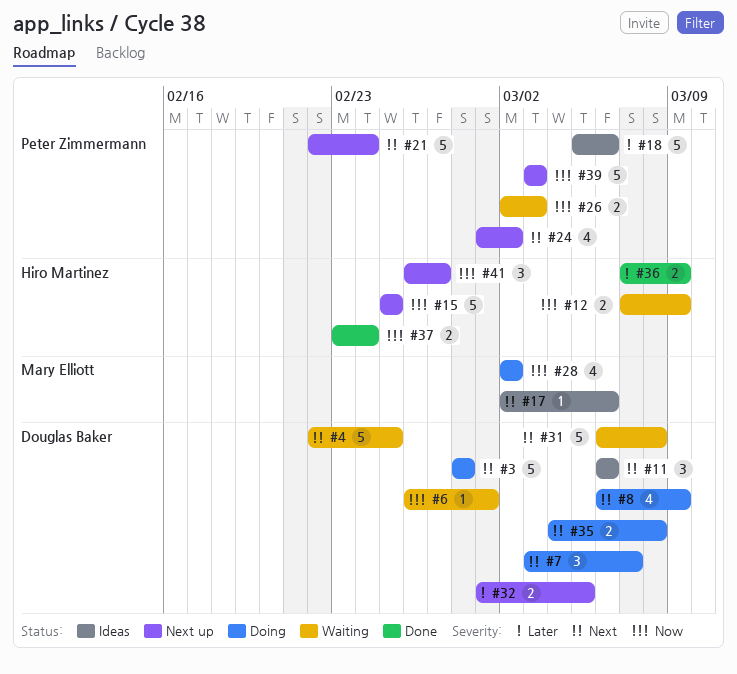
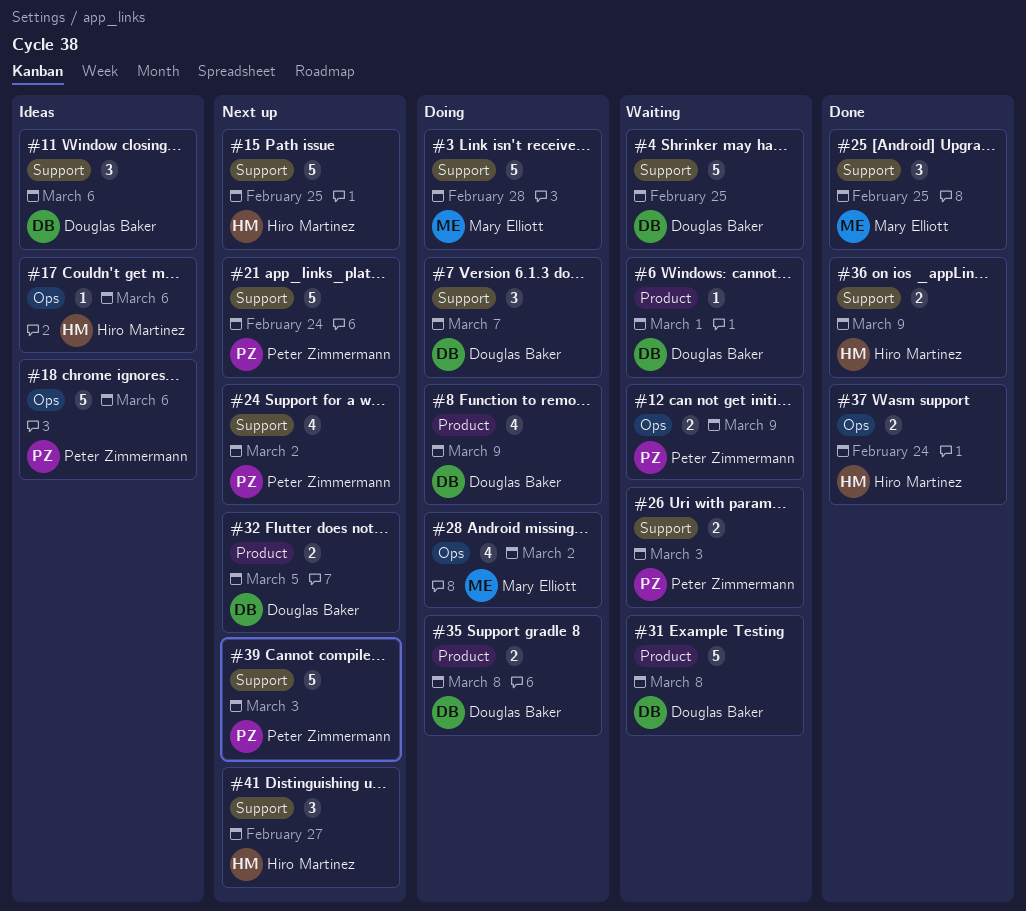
#3, owner: Douglas Baker -> Mary Elliott
#12, owner: Hiro Martinez -> Peter Zimmermann
#17, owner: Mary Elliott -> Hiro Martinez
#25: none -> present

